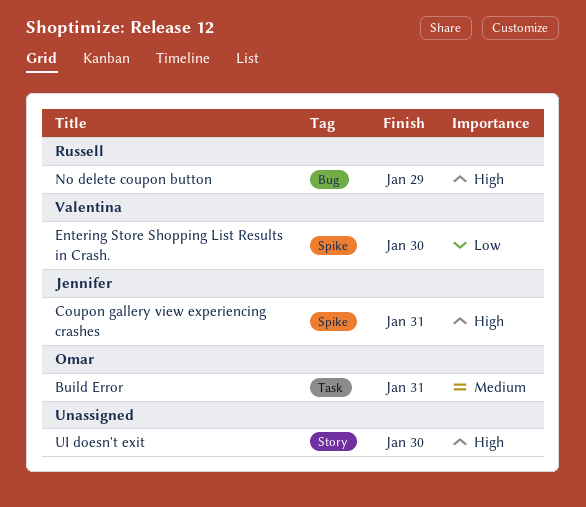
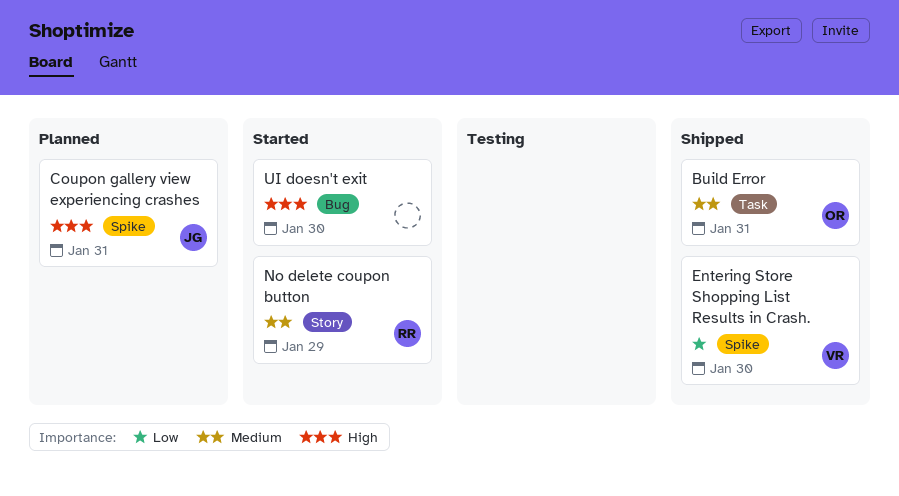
No delete coupon button, priority: High -> Medium
No delete coupon button, label: Bug -> Story
UI doesn't exit, label: Story -> Bug

